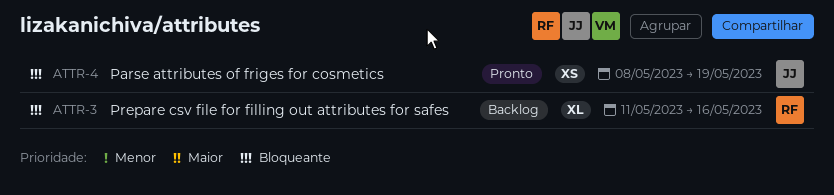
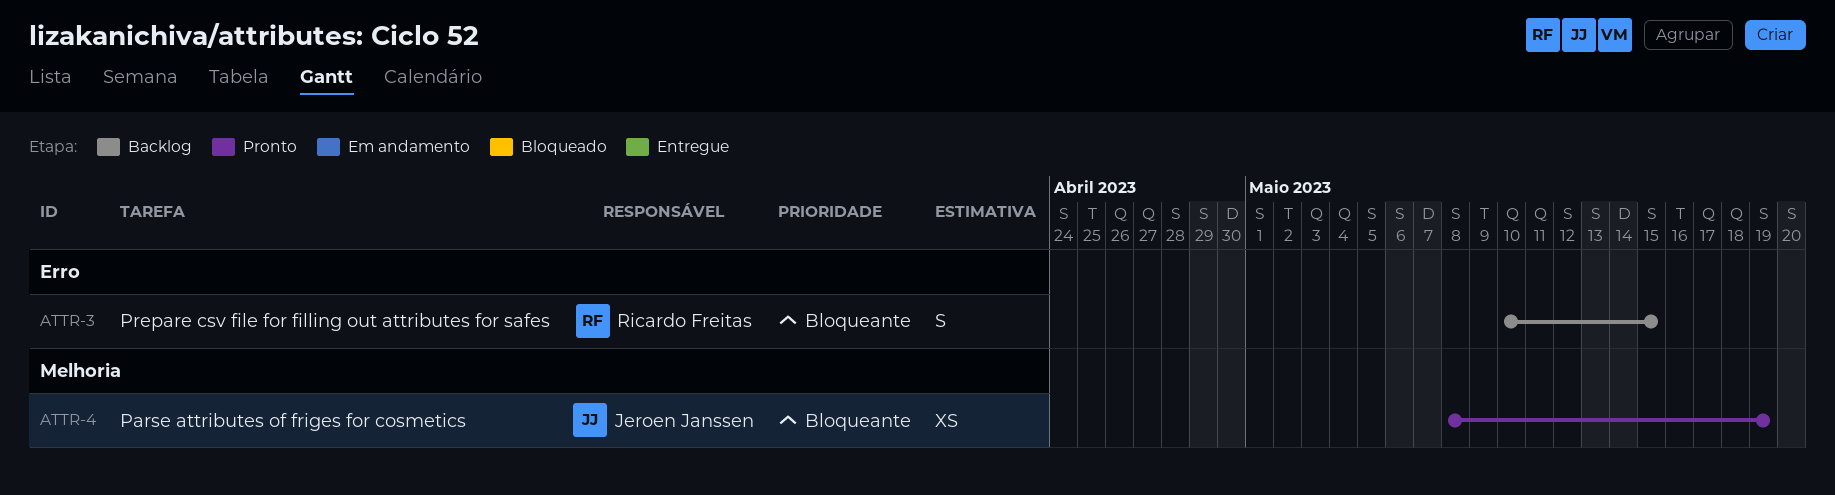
ATTR-3, estimate: XL -> S
ATTR-3, start: May 11 -> May 10
ATTR-3, due: May 16 -> May 15

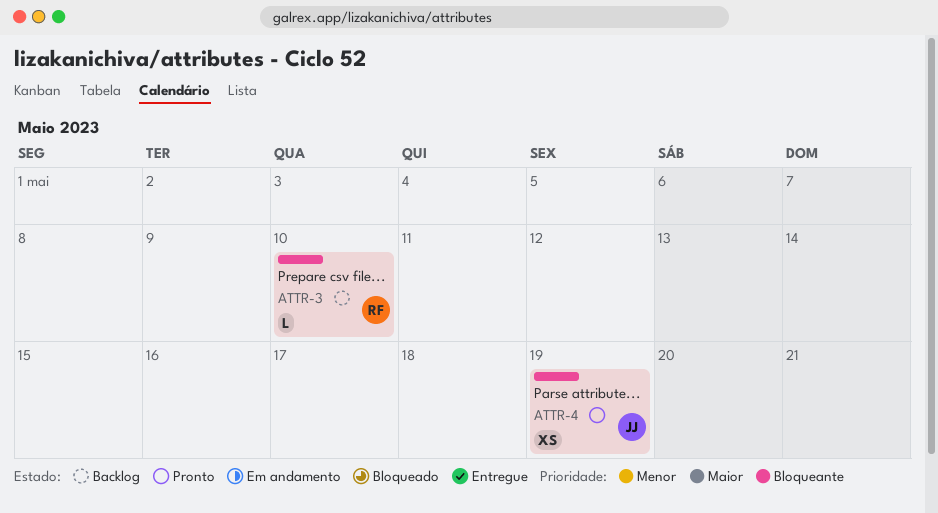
ATTR-3, estimate: S -> L
ATTR-3, due: May 15 -> May 10

